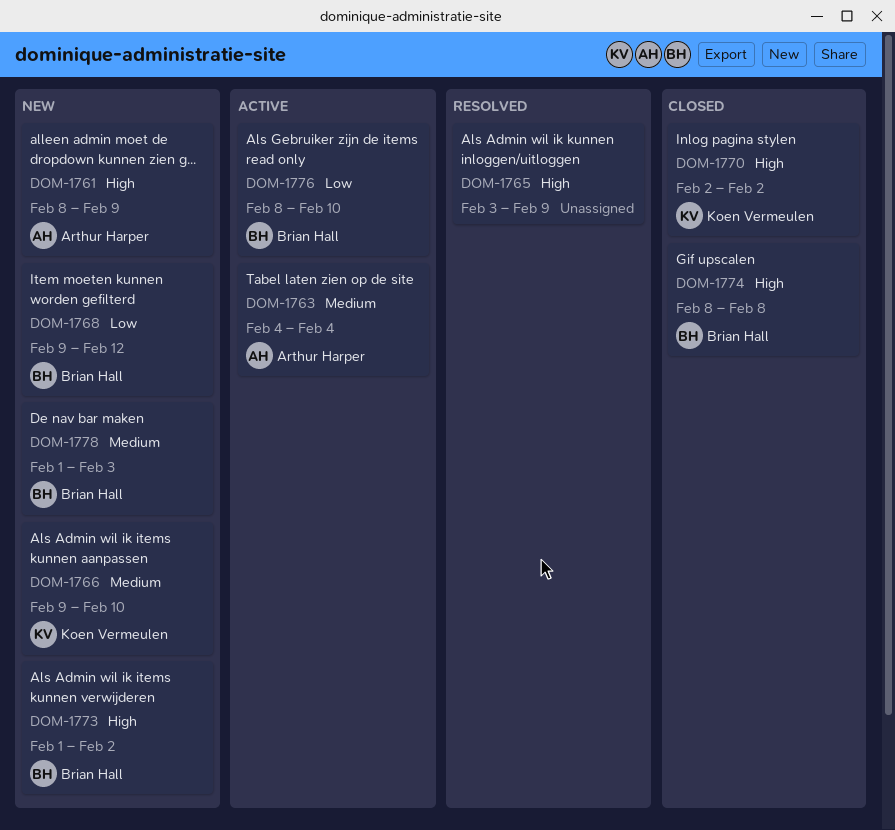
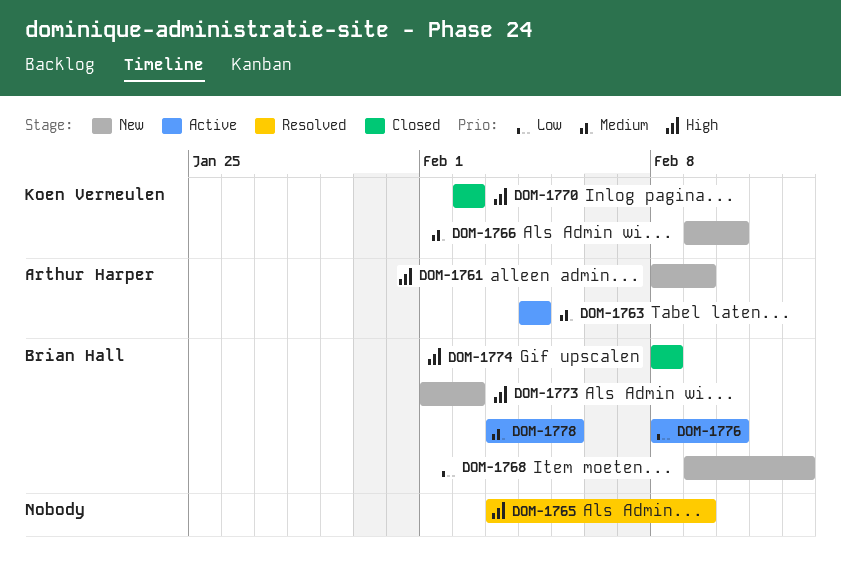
DOM-1778, status: New -> Active
DOM-1778, start: Feb 1 -> Feb 3
DOM-1778, due: Feb 3 -> Feb 5

